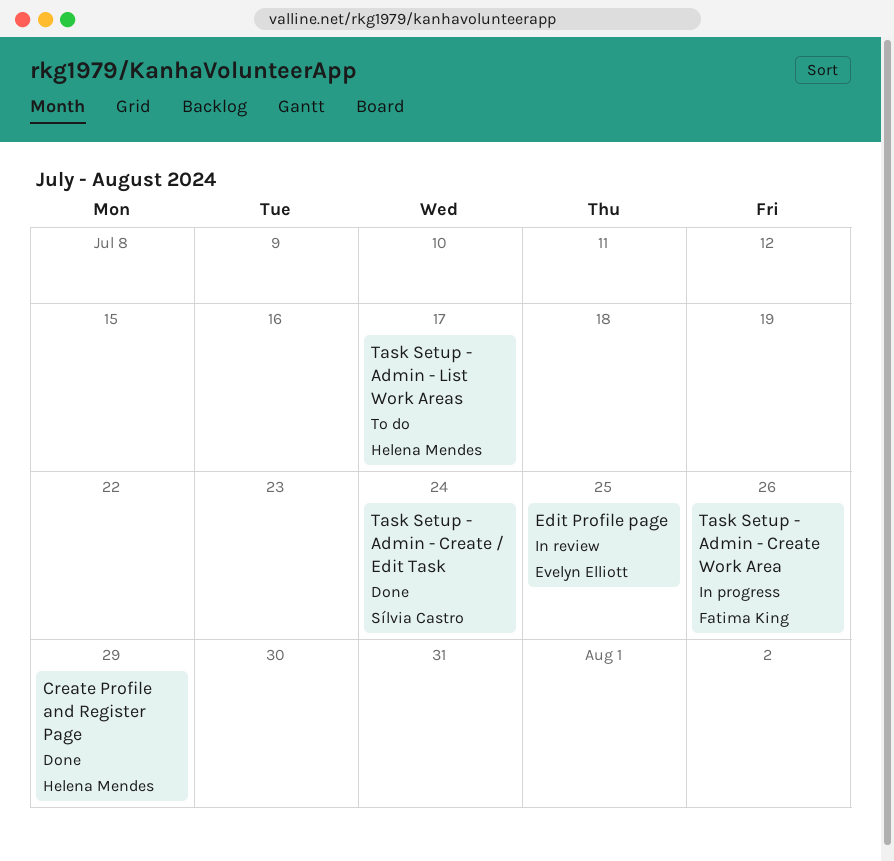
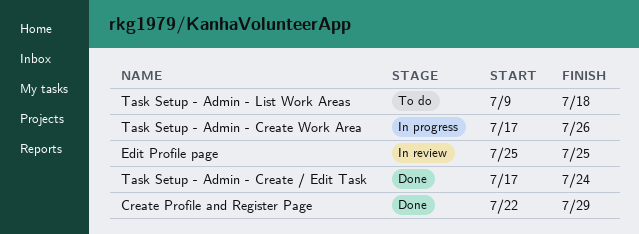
Task Setup - Admin - List Work Areas, due: Jul 17 -> Jul 18

